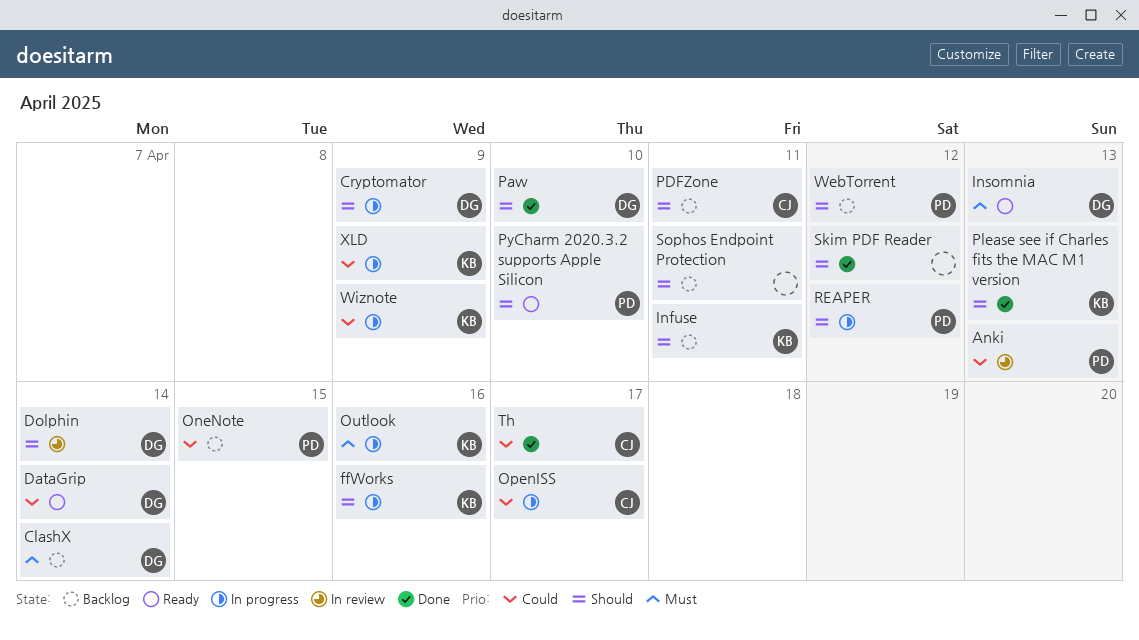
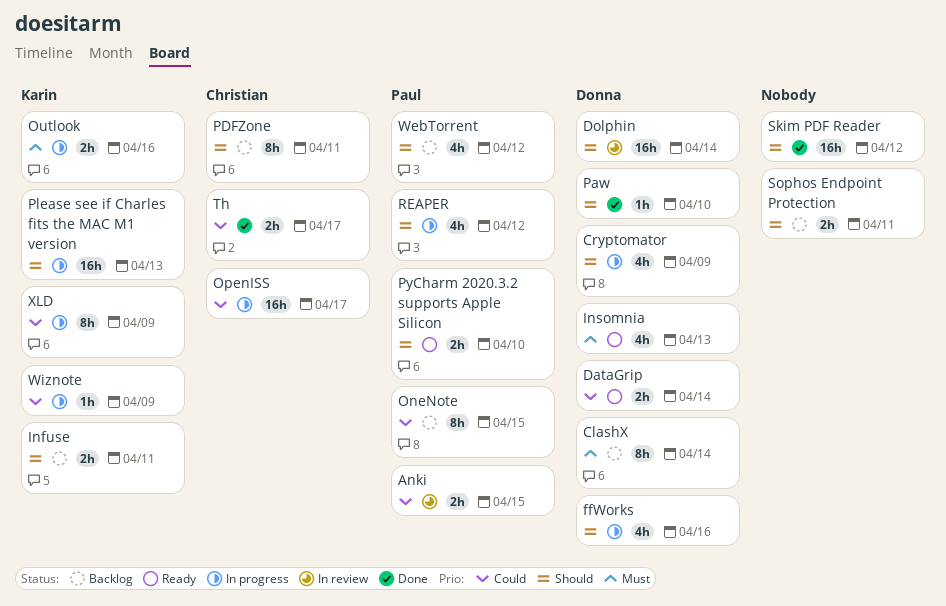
Anki, due: Apr 13 -> Apr 15
ffWorks, owner: Karin -> Donna
Please see if Charles fits the MAC M1 version, status: Done -> In progress

